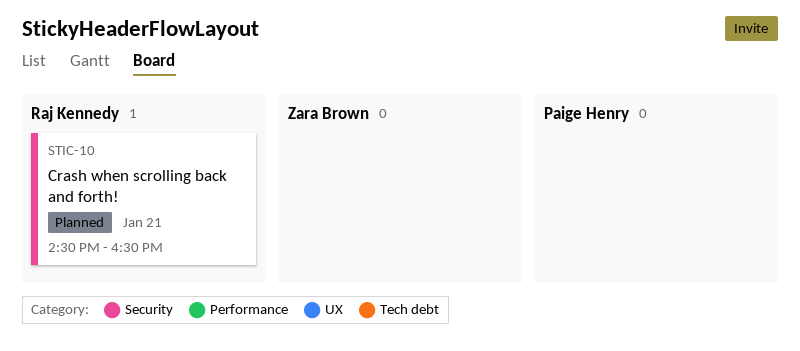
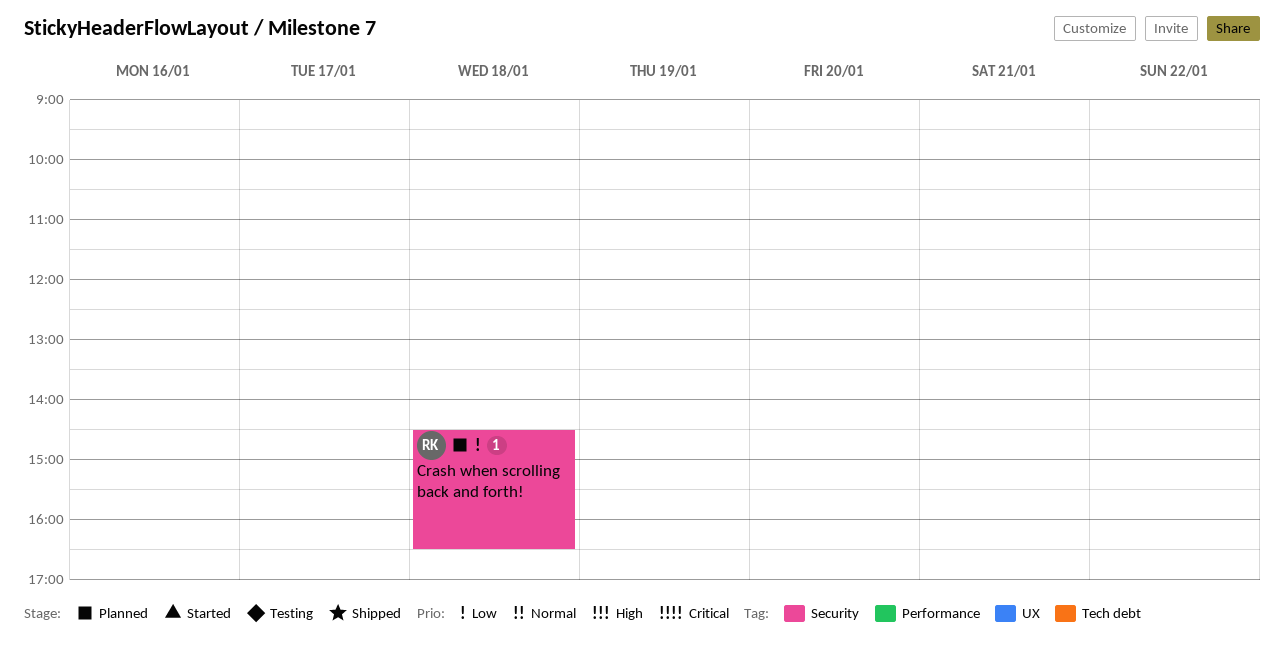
Crash when scrolling back and forth!, day: Jan 21 -> Jan 18

